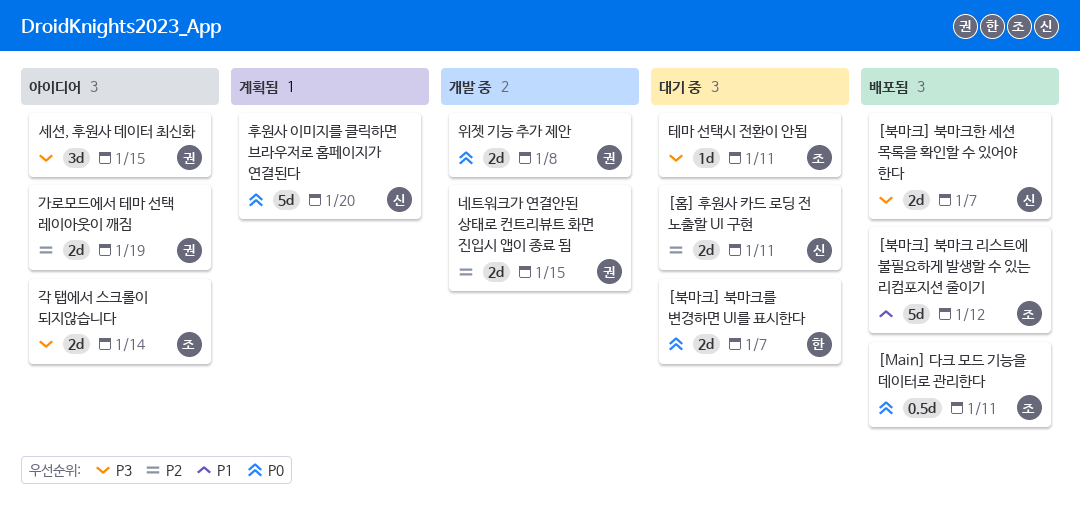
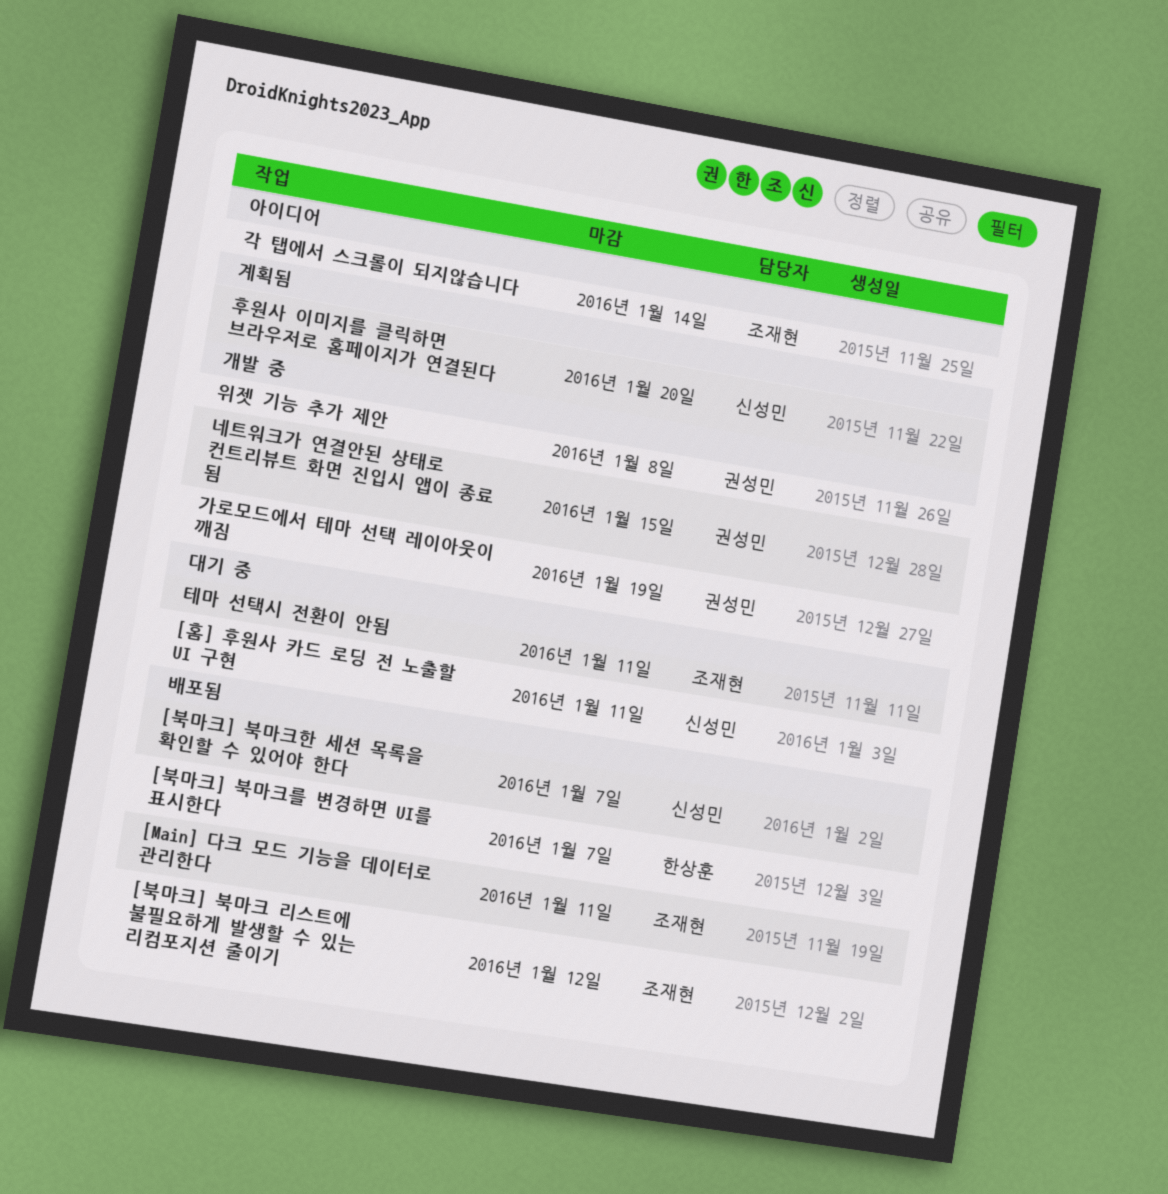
[북마크] 북마크를 변경하면 UI를 표시한다, status: 대기 중 -> 배포됨
가로모드에서 테마 선택 레이아웃이 깨짐, status: 아이디어 -> 개발 중
세션, 후원사 데이터 최신화: present -> none

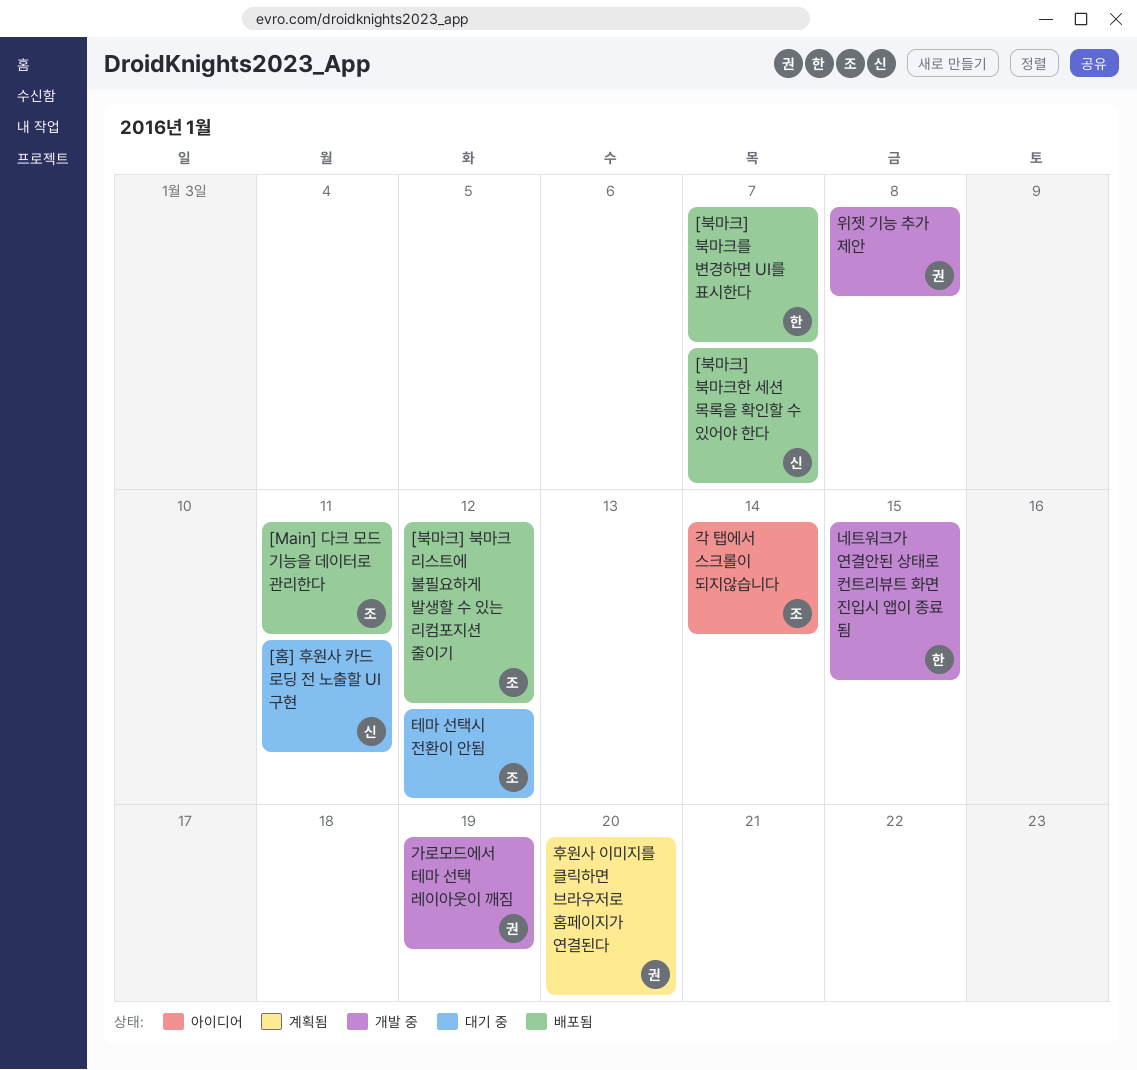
네트워크가 연결안된 상태로 컨트리뷰트 화면 진입시 앱이 종료 됨, owner: 권성민 -> 한상훈
테마 선택시 전환이 안됨, due: Jan 11 -> Jan 12
후원사 이미지를 클릭하면 브라우저로 홈페이지가 연결된다, owner: 신성민 -> 권성민

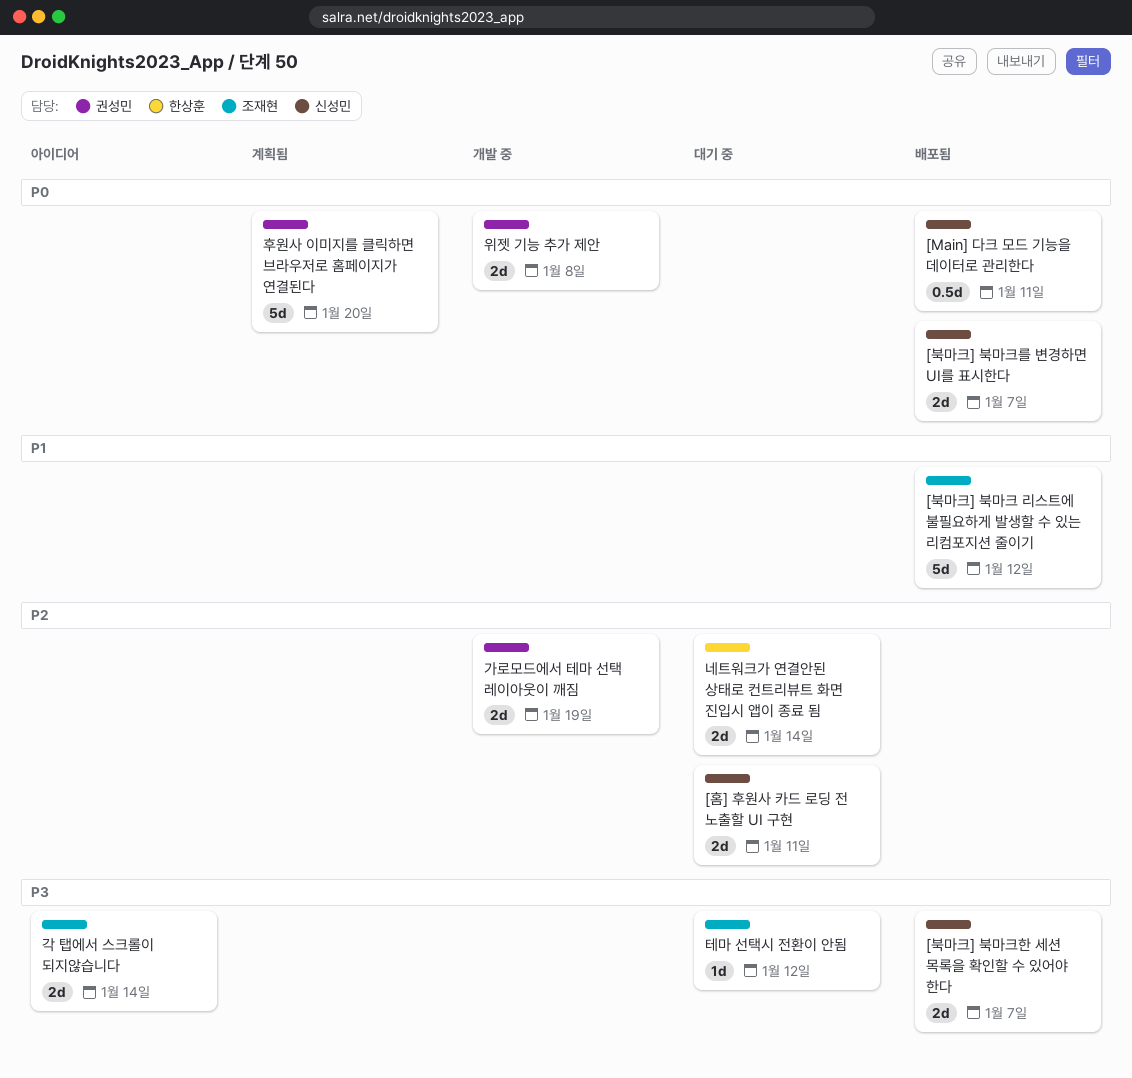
[Main] 다크 모드 기능을 데이터로 관리한다, owner: 조재현 -> 신성민
[북마크] 북마크를 변경하면 UI를 표시한다, owner: 한상훈 -> 신성민
네트워크가 연결안된 상태로 컨트리뷰트 화면 진입시 앱이 종료 됨, status: 개발 중 -> 대기 중
네트워크가 연결안된 상태로 컨트리뷰트 화면 진입시 앱이 종료 됨, due: Jan 15 -> Jan 14

